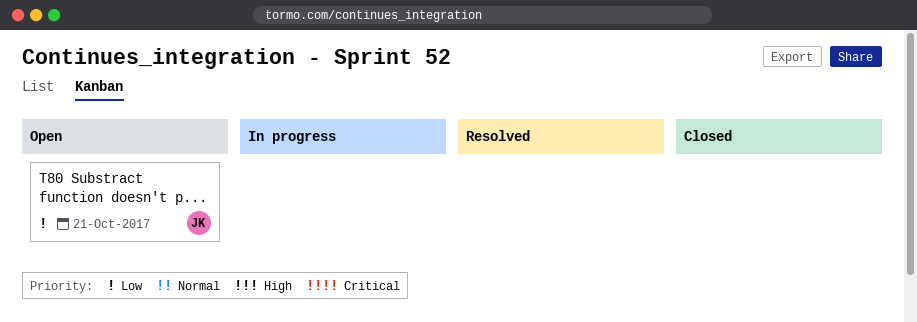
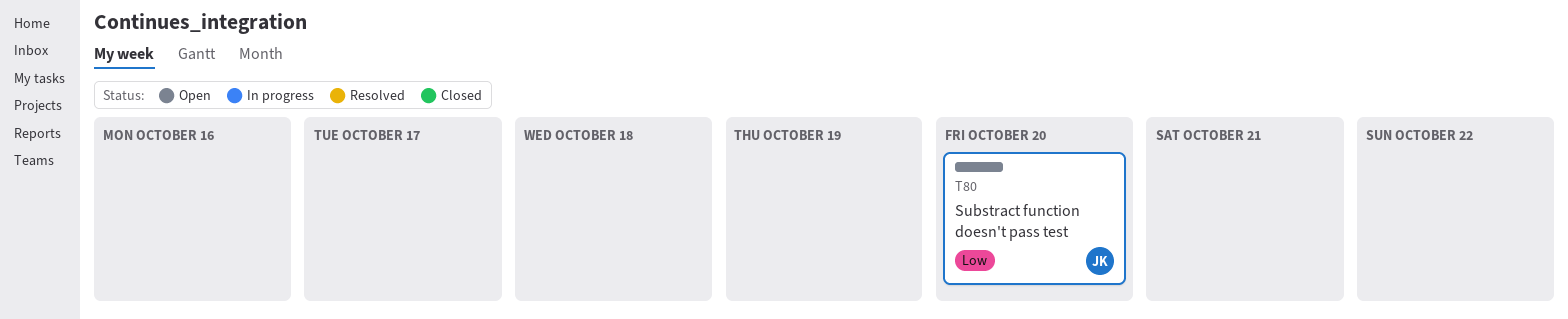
T80, due: Oct 21 -> Oct 20

